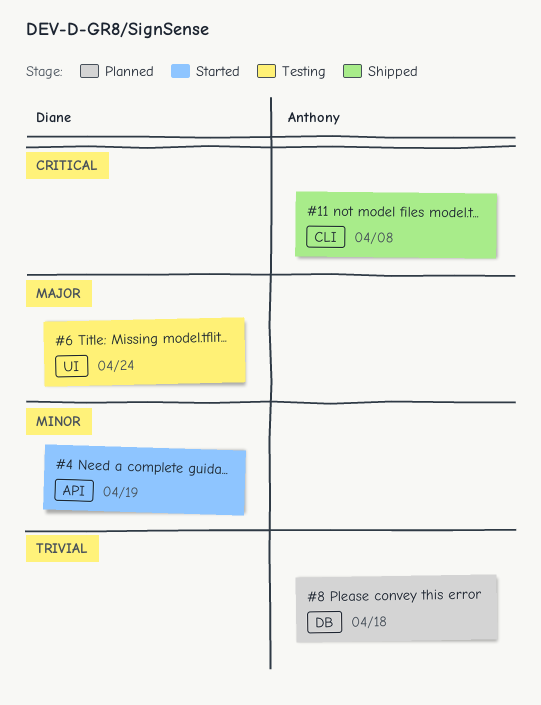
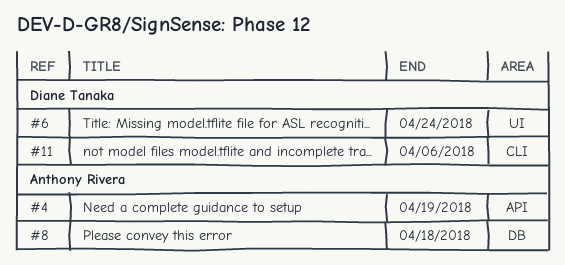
#4, owner: Diane Tanaka -> Anthony Rivera
#11, owner: Anthony Rivera -> Diane Tanaka
#11, due: Apr 8 -> Apr 6

